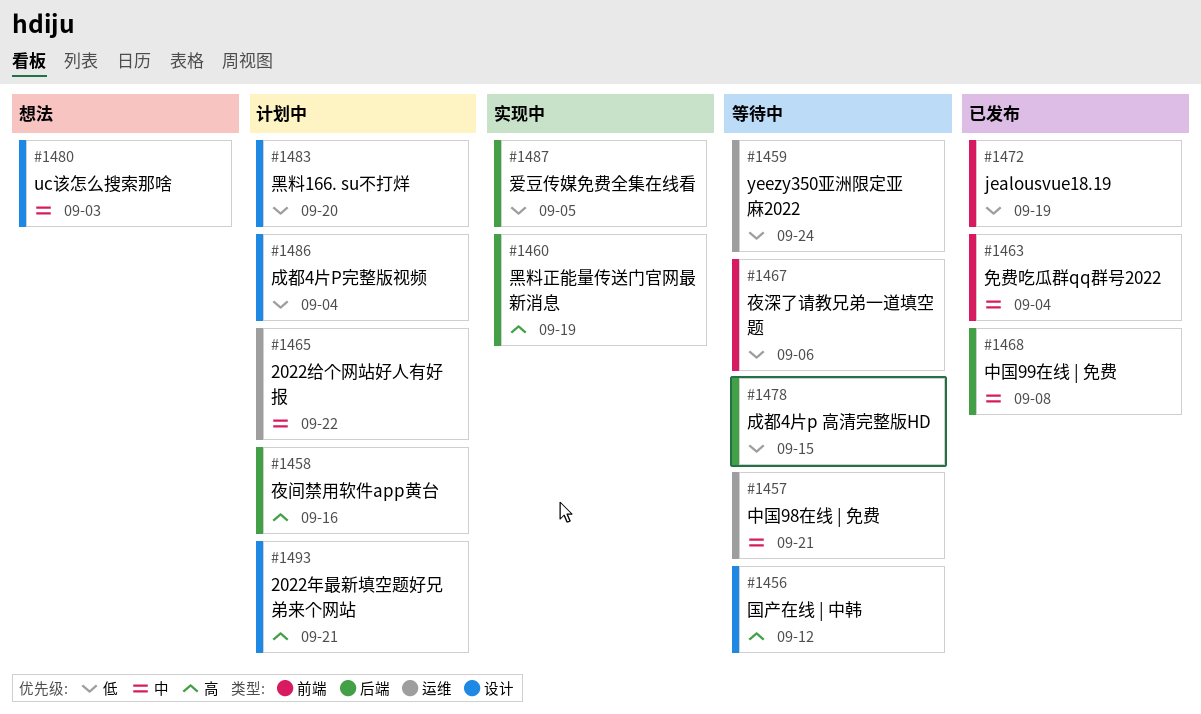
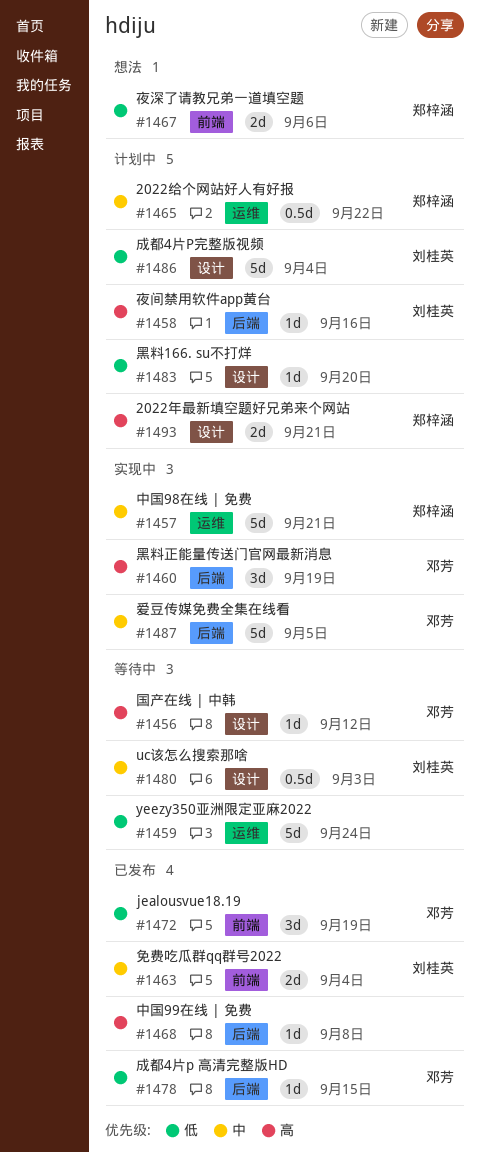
#1457, status: 等待中 -> 实现中
#1467, status: 等待中 -> 想法
#1468, priority: 中 -> 高
#1478, status: 等待中 -> 已发布
#1480, status: 想法 -> 等待中
#1487, priority: 低 -> 中

